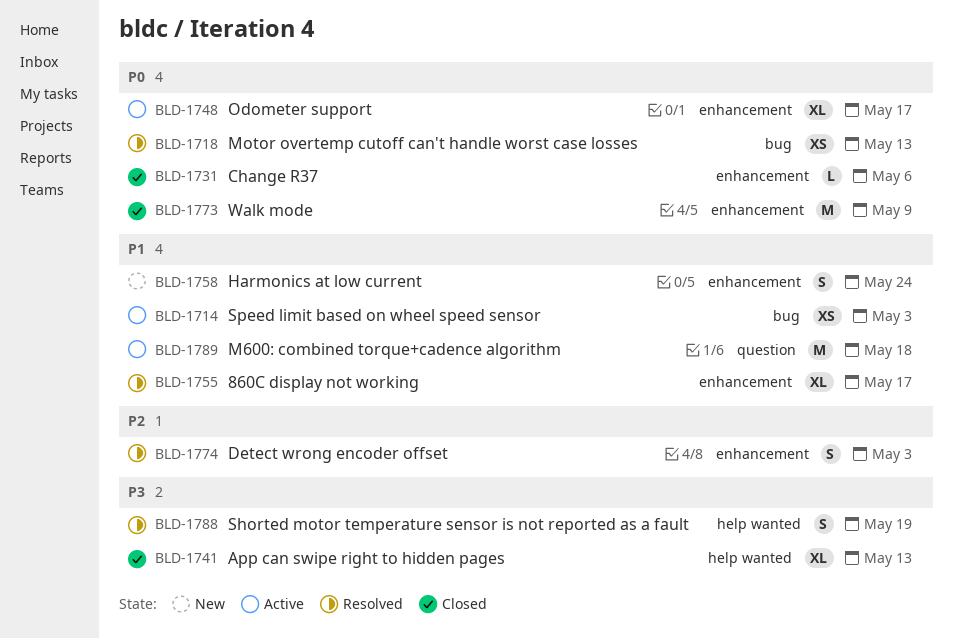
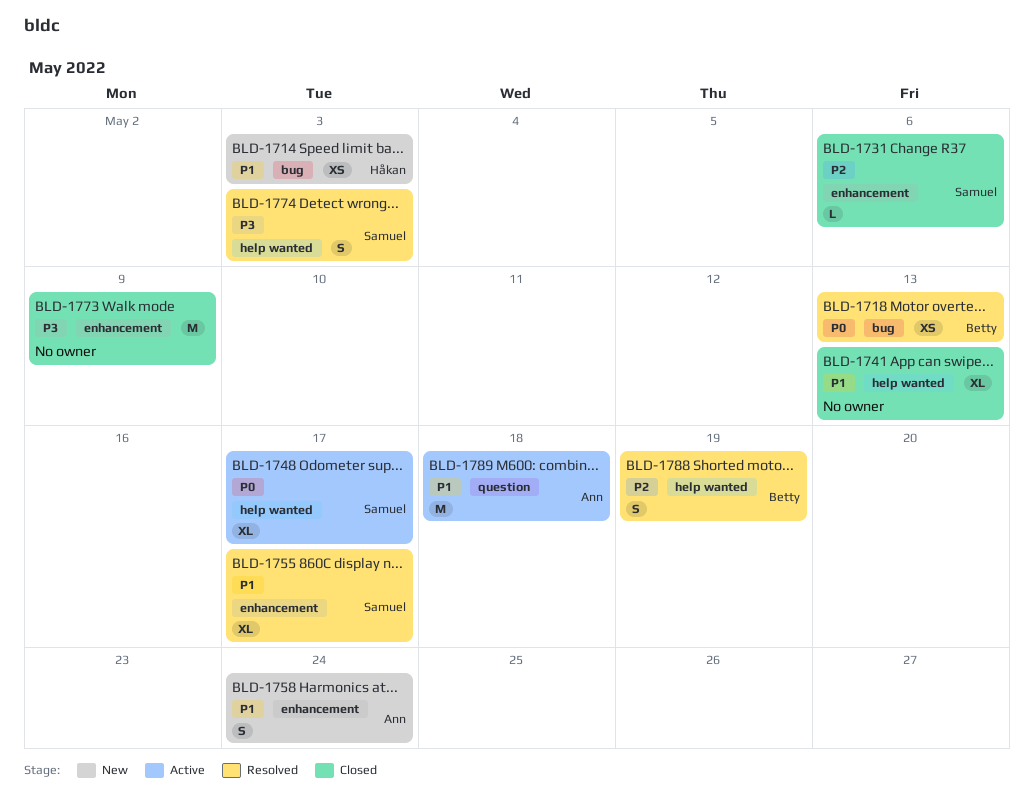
BLD-1714, status: Active -> New
BLD-1731, priority: P0 -> P2
BLD-1741, priority: P3 -> P1
BLD-1748, label: enhancement -> help wanted
BLD-1773, priority: P0 -> P3
BLD-1774, priority: P2 -> P3
BLD-1774, label: enhancement -> help wanted
BLD-1788, priority: P3 -> P2

